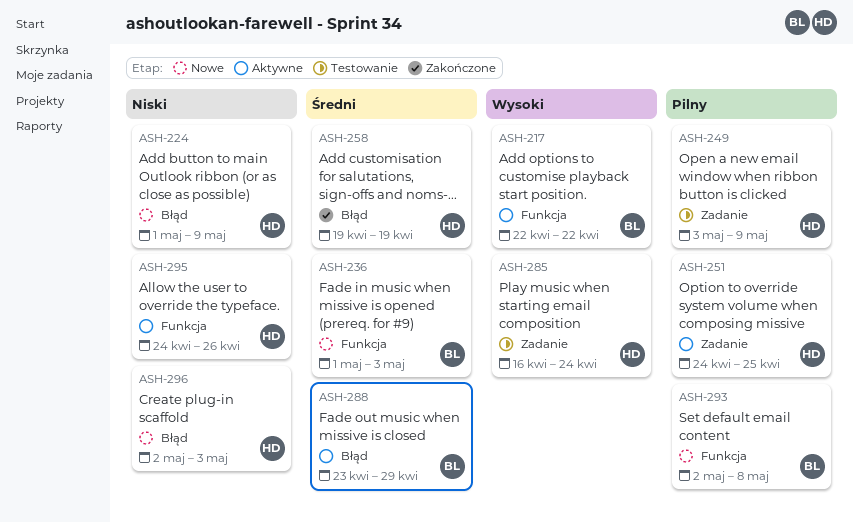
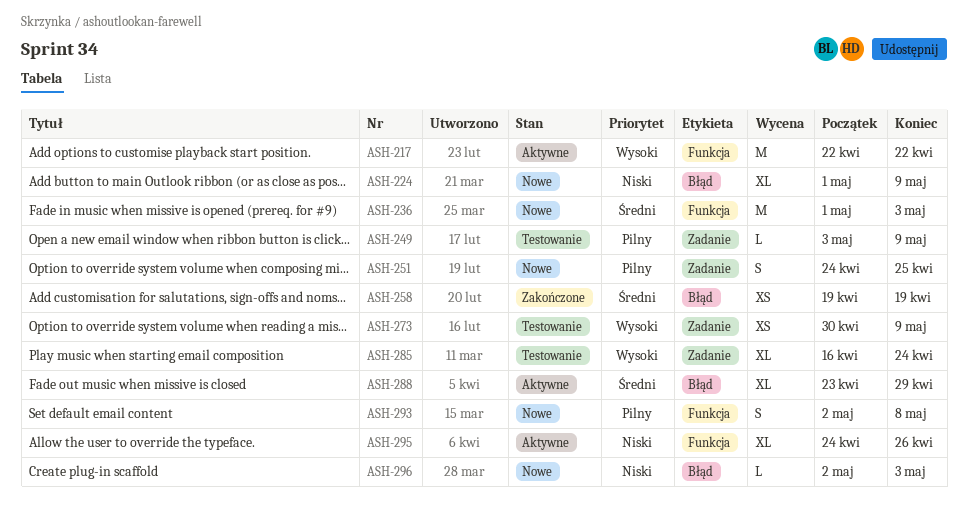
ASH-251, status: Aktywne -> Nowe
ASH-273: none -> present

